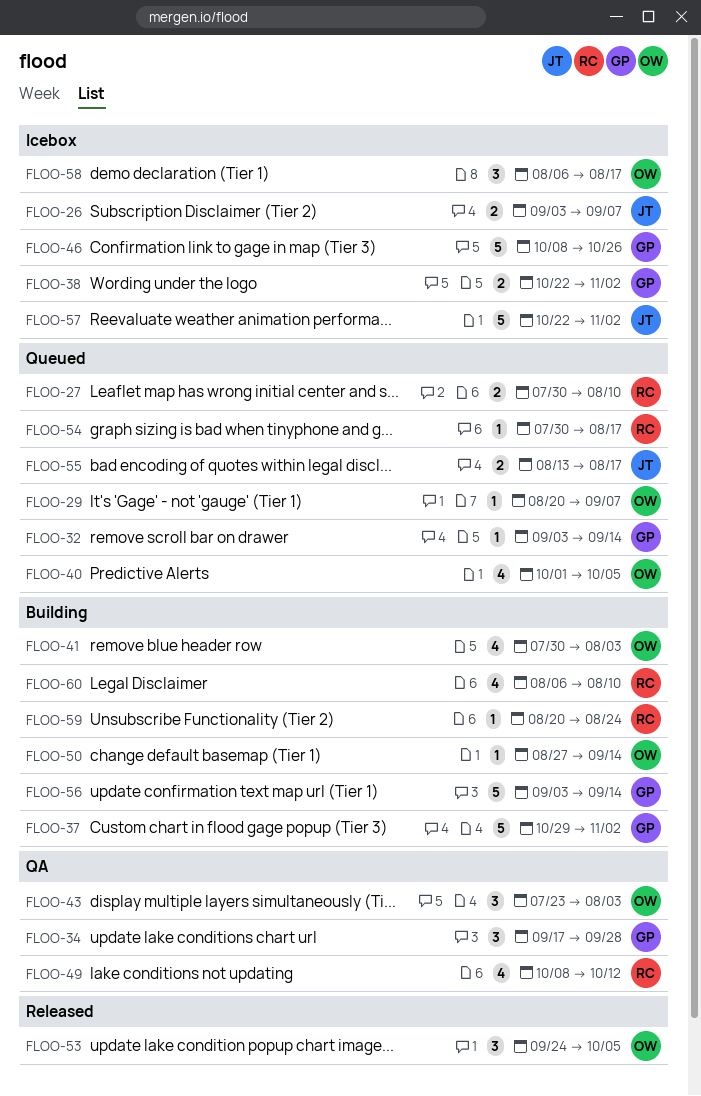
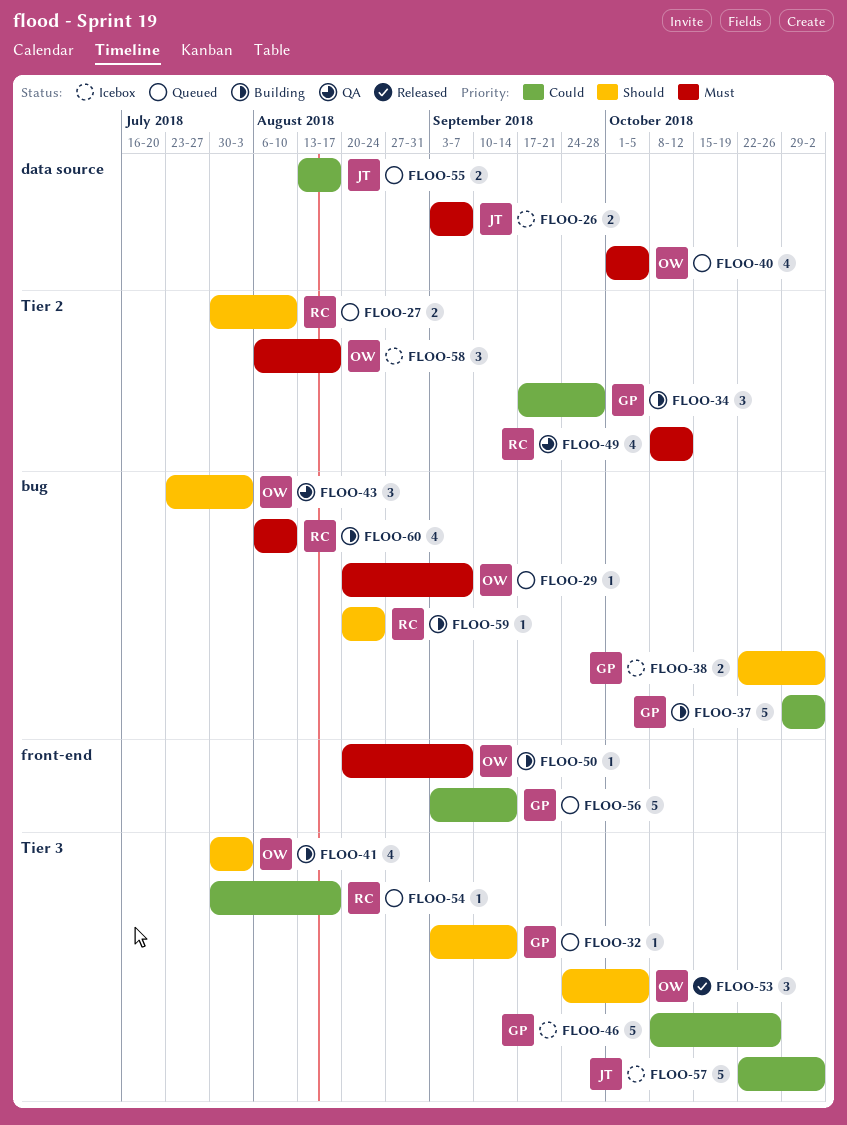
FLOO-34, status: QA -> Building
FLOO-50, start: Aug 27 -> Aug 20
FLOO-50, due: Sep 14 -> Sep 7
FLOO-56, status: Building -> Queued

